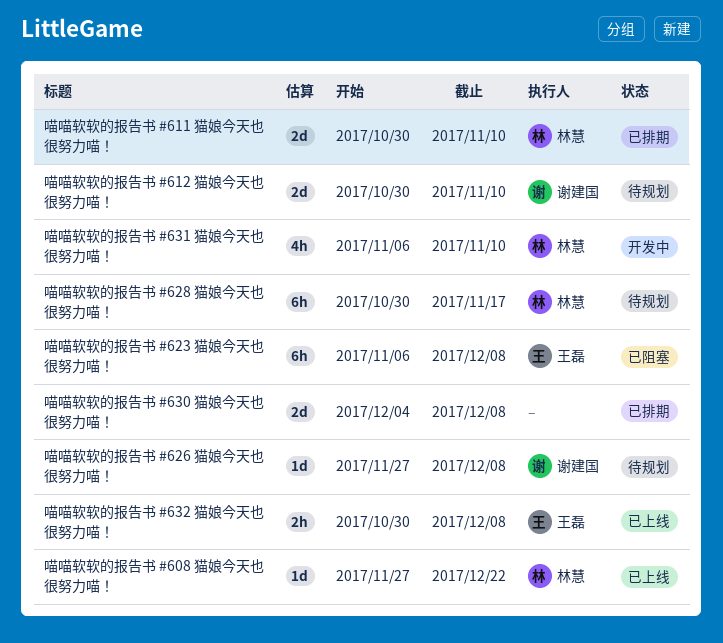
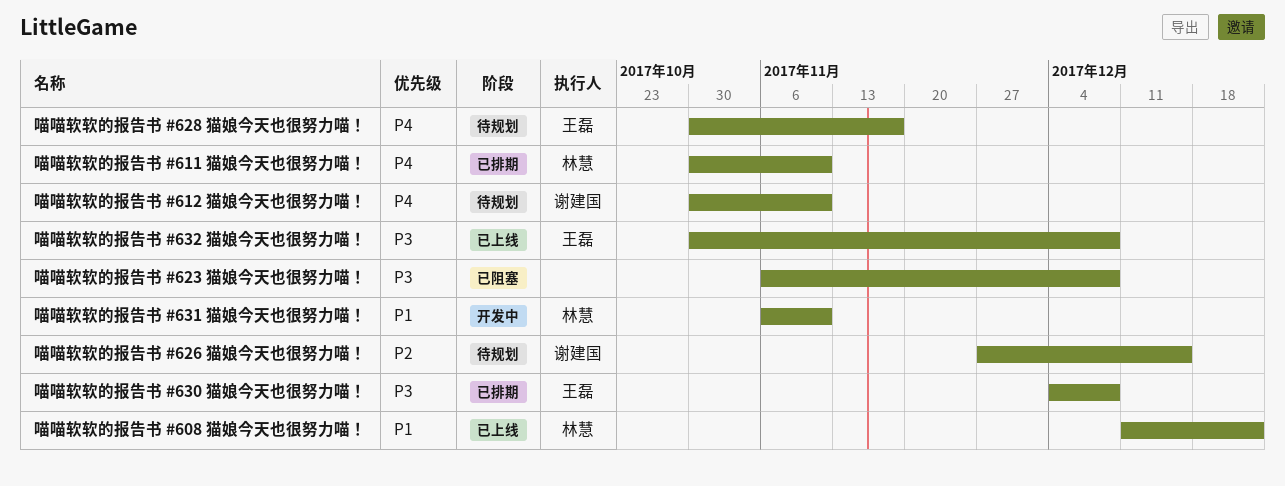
喵喵软软的报告书 #608 猫娘今天也很努力喵！, start: Nov 27 -> Dec 11
喵喵软软的报告书 #623 猫娘今天也很努力喵！, owner: 王磊 -> none
喵喵软软的报告书 #626 猫娘今天也很努力喵！, due: Dec 8 -> Dec 15
喵喵软软的报告书 #628 猫娘今天也很努力喵！, owner: 林慧 -> 王磊
喵喵软软的报告书 #630 猫娘今天也很努力喵！, owner: none -> 王磊

